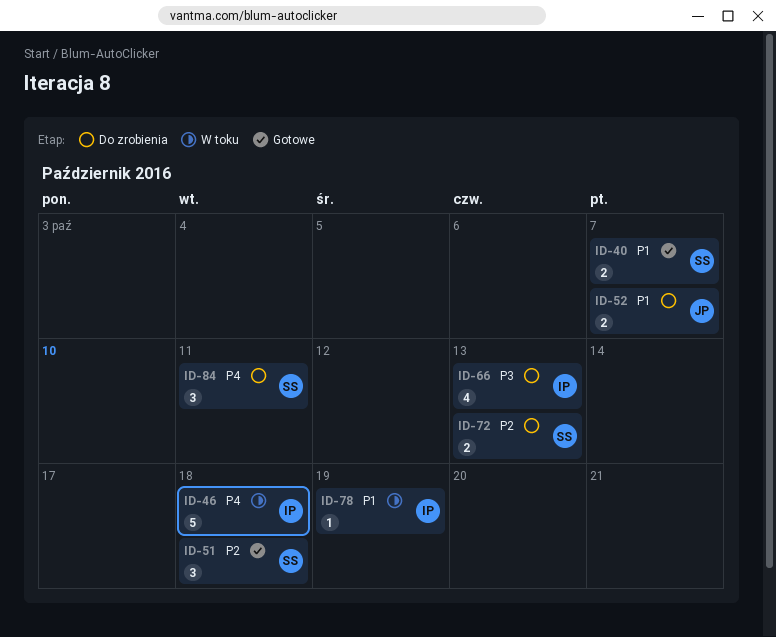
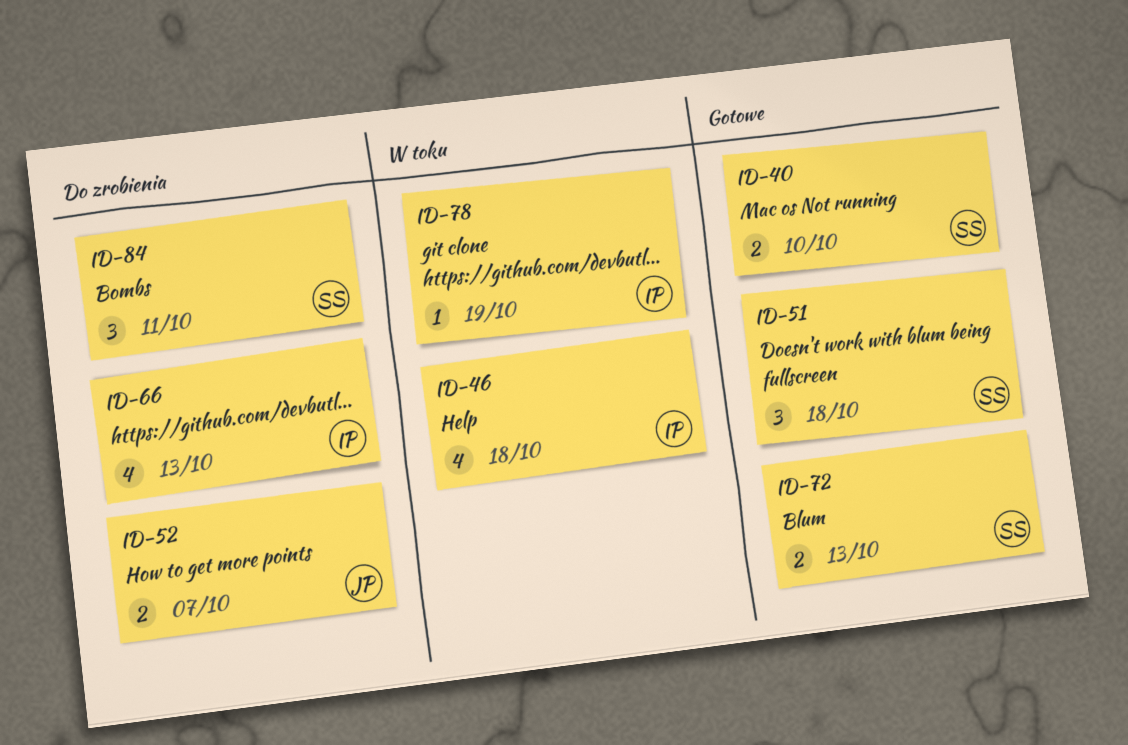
ID-40, due: Oct 7 -> Oct 10
ID-46, estimate: 5 -> 4
ID-72, status: Do zrobienia -> Gotowe

